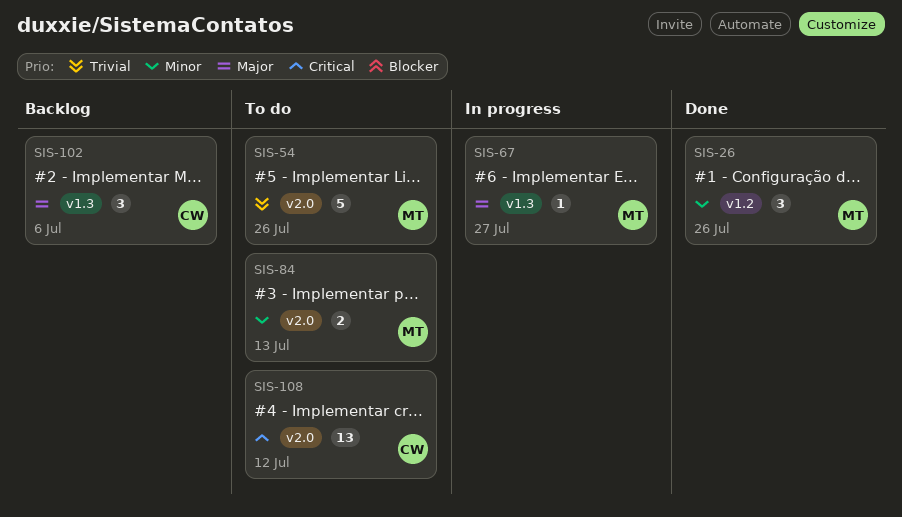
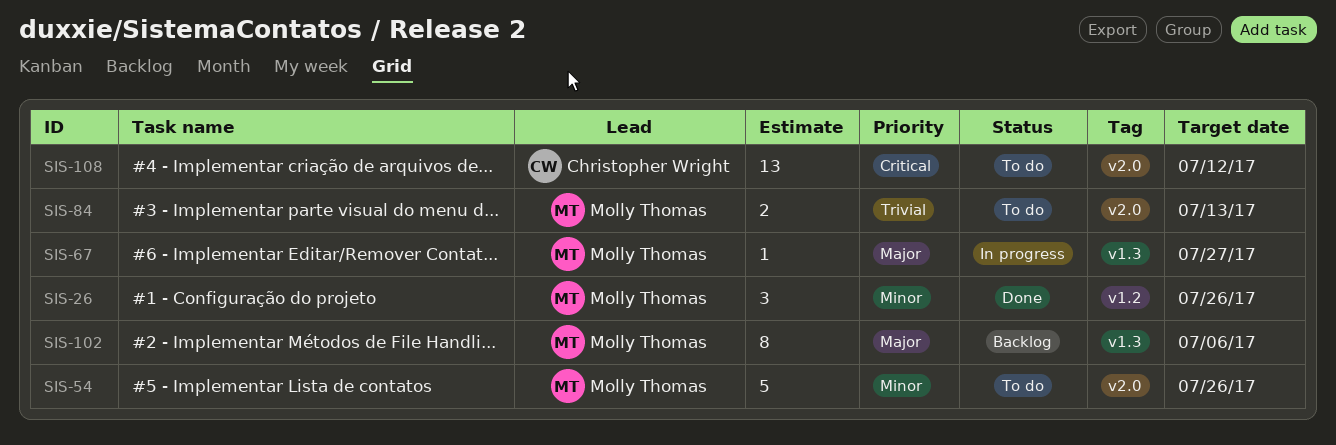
SIS-54, priority: Trivial -> Minor
SIS-84, priority: Minor -> Trivial
SIS-102, owner: Christopher Wright -> Molly Thomas
SIS-102, estimate: 3 -> 8

